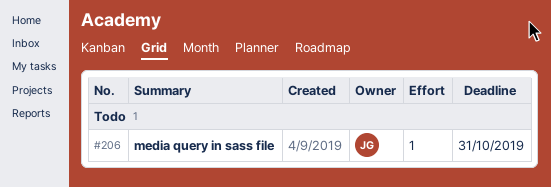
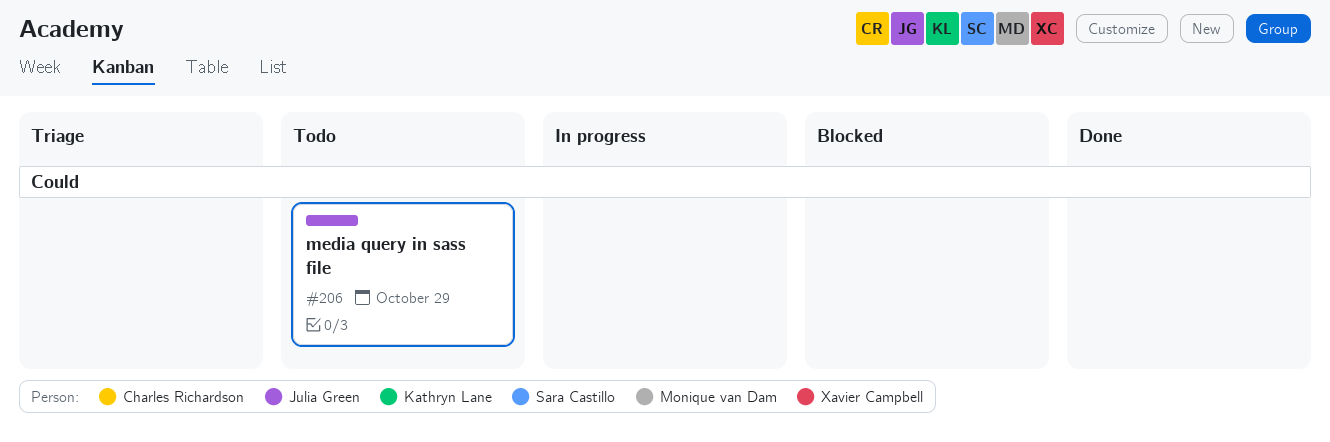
#206, due: Oct 31 -> Oct 29

